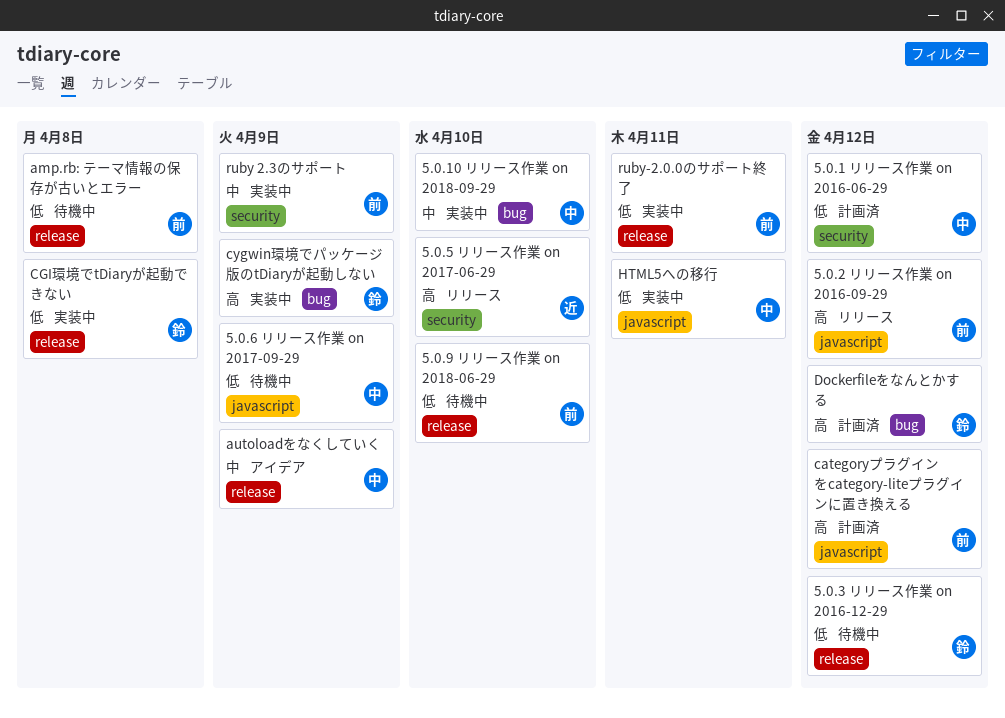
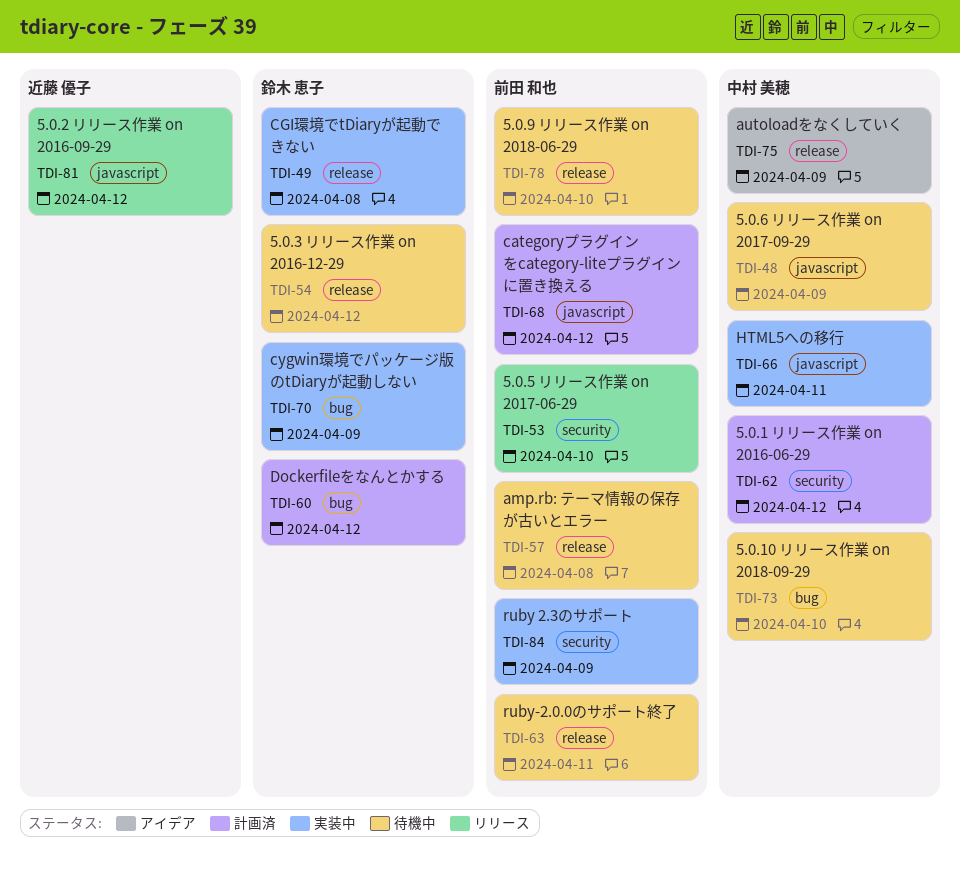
5.0.10 リリース作業 on 2018-09-29, status: 実装中 -> 待機中
5.0.2 リリース作業 on 2016-09-29, owner: 前田 和也 -> 近藤 優子
5.0.5 リリース作業 on 2017-06-29, owner: 近藤 優子 -> 前田 和也
ruby-2.0.0のサポート終了, status: 実装中 -> 待機中

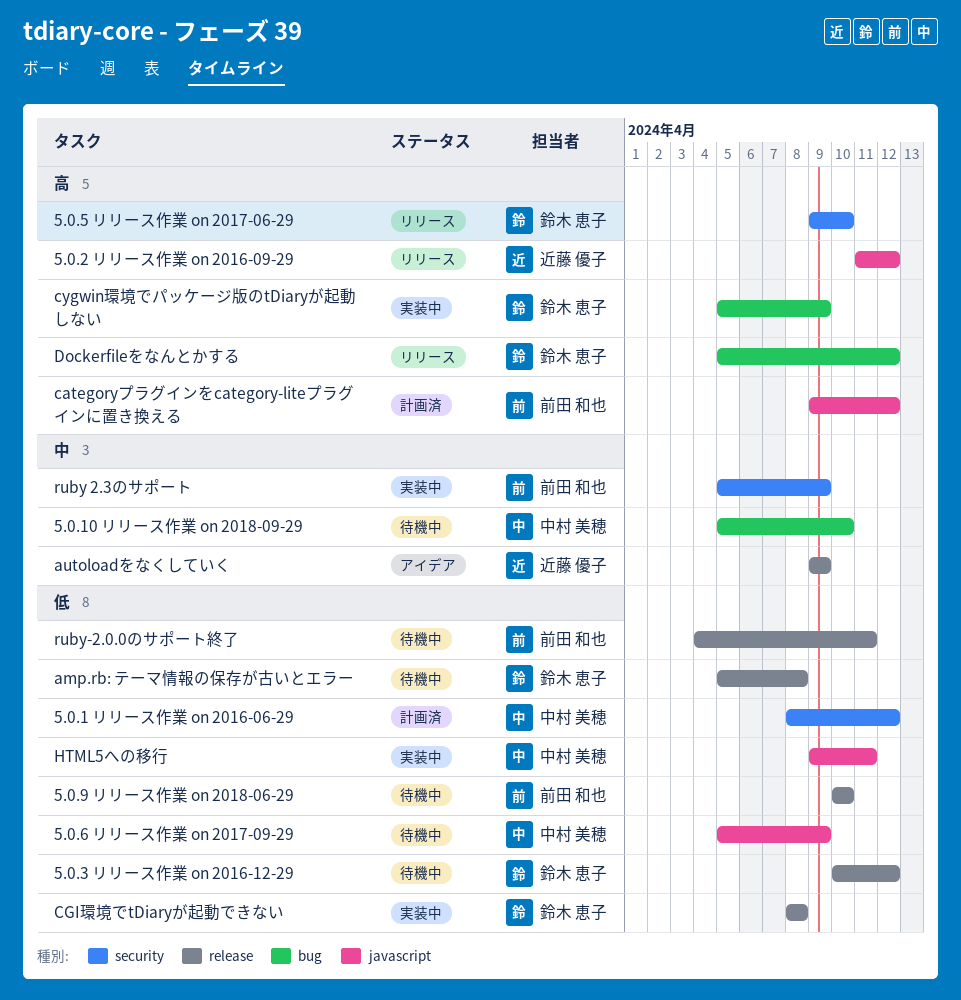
5.0.5 リリース作業 on 2017-06-29, owner: 前田 和也 -> 鈴木 恵子
amp.rb: テーマ情報の保存が古いとエラー, owner: 前田 和也 -> 鈴木 恵子
autoloadをなくしていく, owner: 中村 美穂 -> 近藤 優子
Dockerfileをなんとかする, status: 計画済 -> リリース

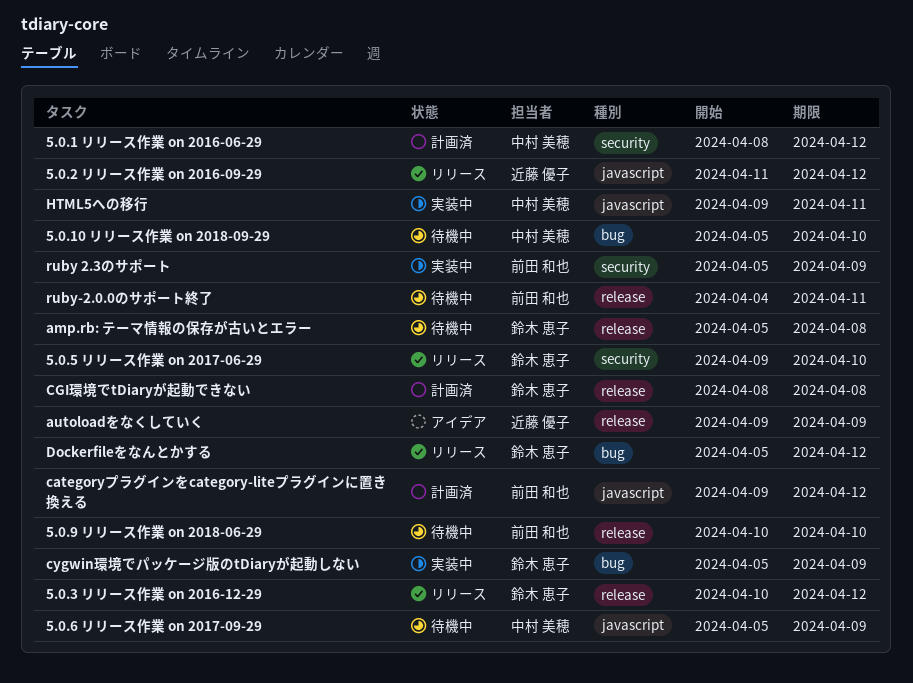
5.0.3 リリース作業 on 2016-12-29, status: 待機中 -> リリース
CGI環境でtDiaryが起動できない, status: 実装中 -> 計画済

